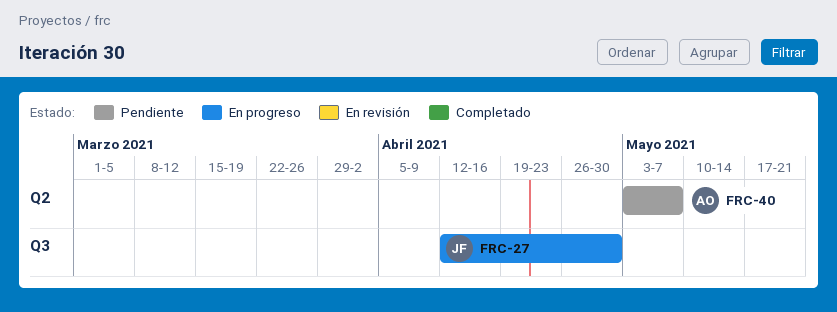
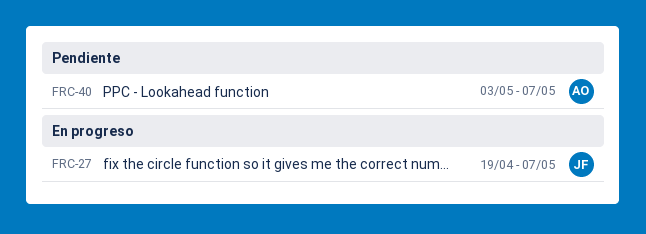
FRC-27, start: Apr 12 -> Apr 19
FRC-27, due: Apr 30 -> May 7

